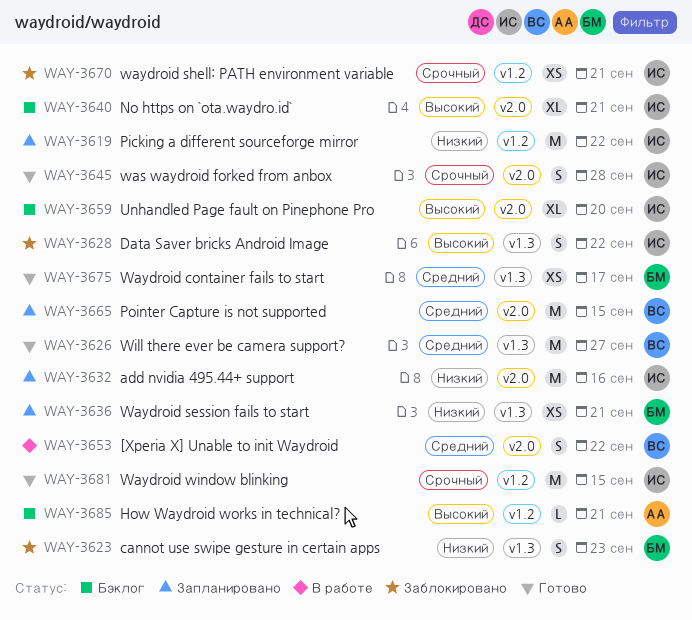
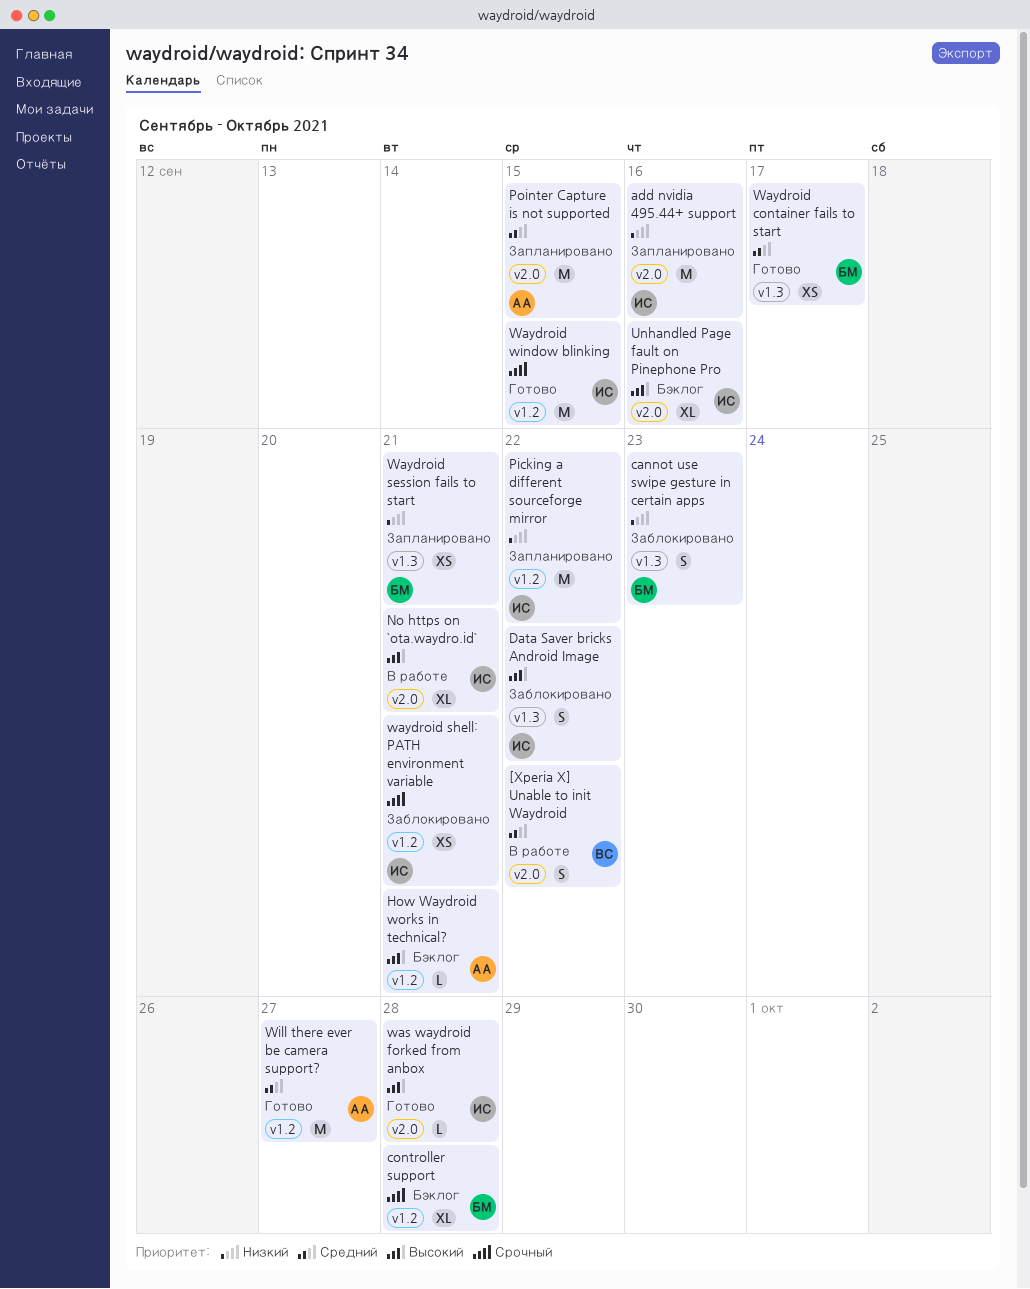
controller support: none -> present
No https on `ota.waydro.id`, status: Бэклог -> В работе
Pointer Capture is not supported, owner: ВС -> АА
Unhandled Page fault on Pinephone Pro, due: Sep 20 -> Sep 16
was waydroid forked from anbox, priority: Срочный -> Высокий
was waydroid forked from anbox, estimate: S -> L
Will there ever be camera support?, owner: ВС -> АА
Will there ever be camera support?, label: v1.3 -> v1.2

